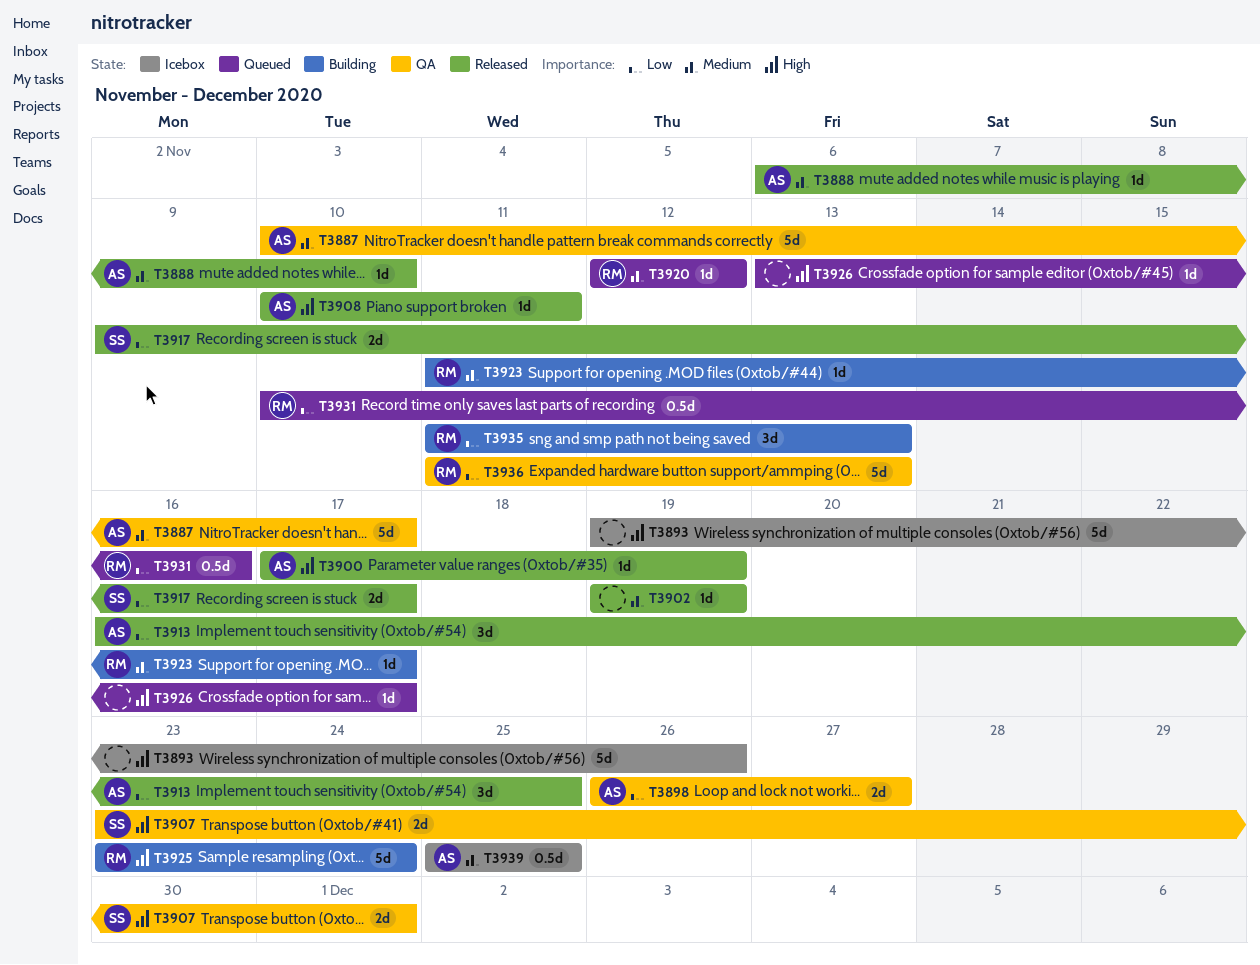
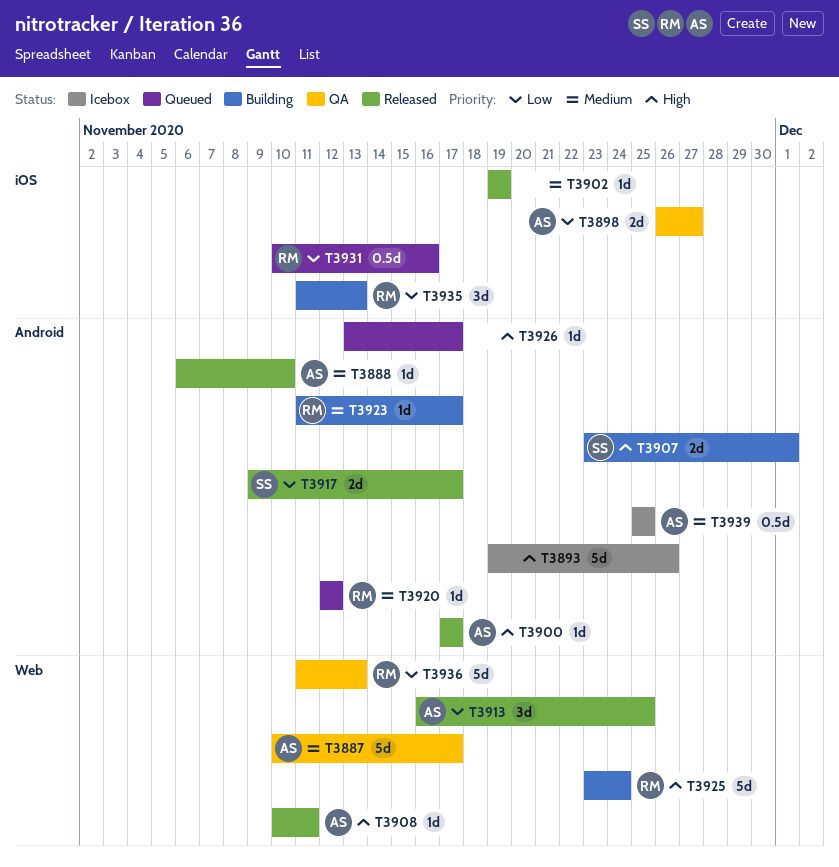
T3900, due: Nov 19 -> Nov 17
T3907, status: QA -> Building

